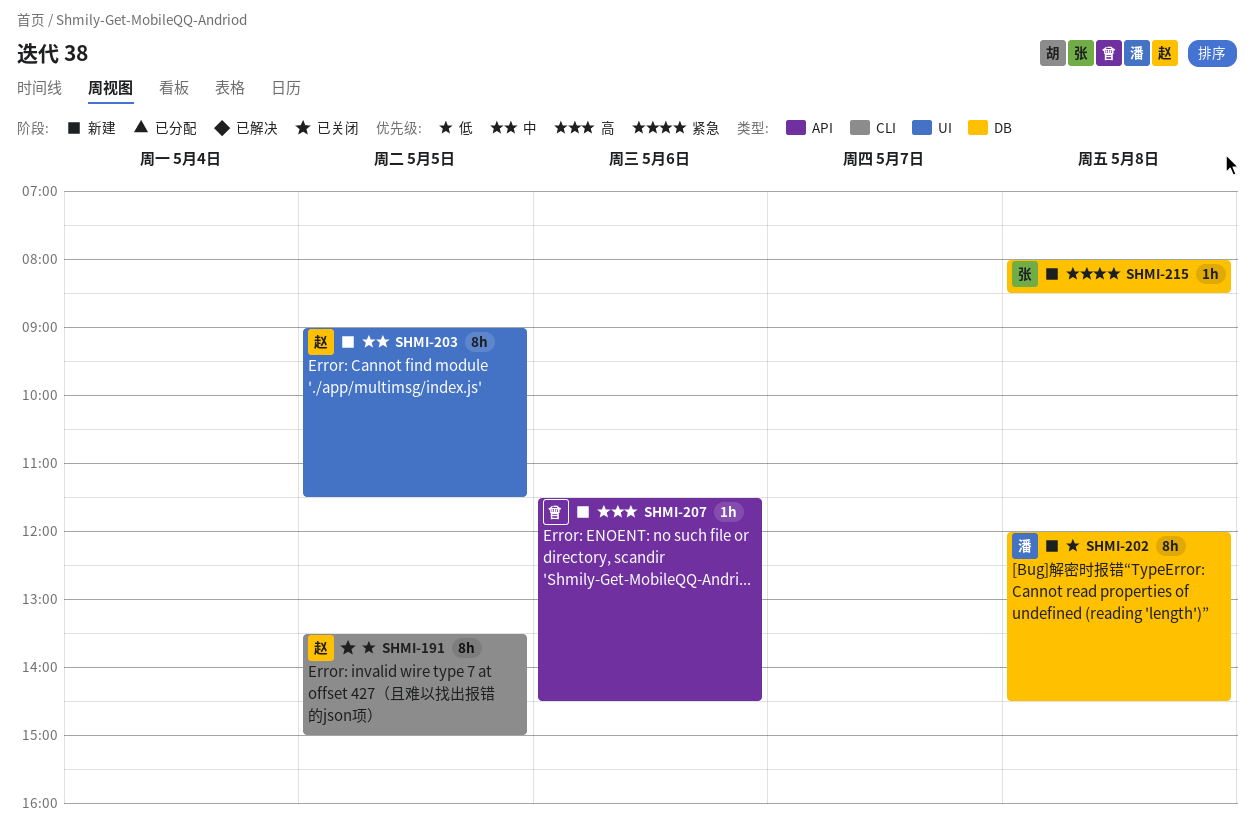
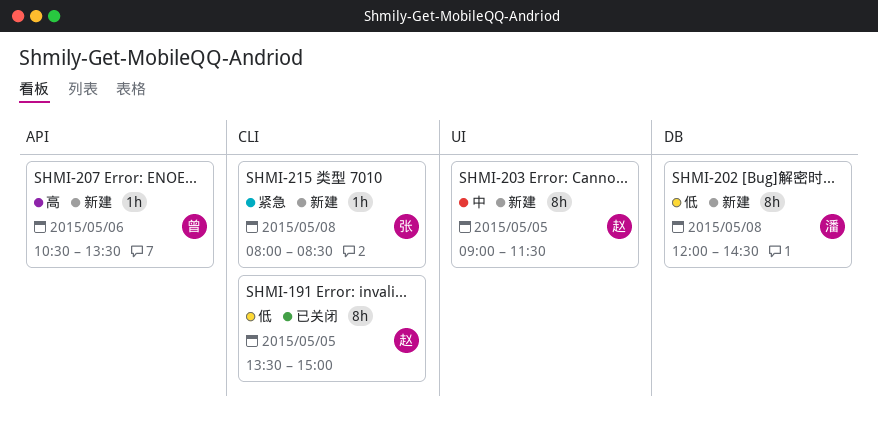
SHMI-207, begins: 11:30 -> 10:30
SHMI-207, ends: 14:30 -> 13:30
SHMI-215, label: DB -> CLI

